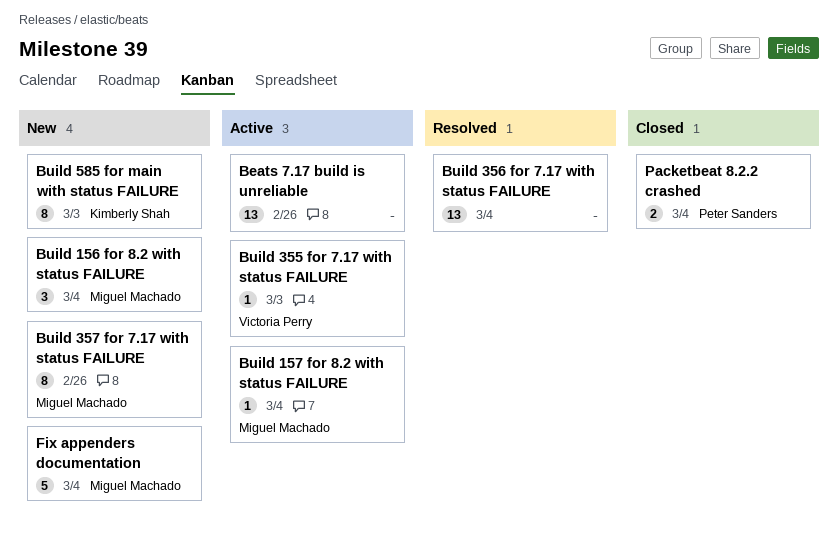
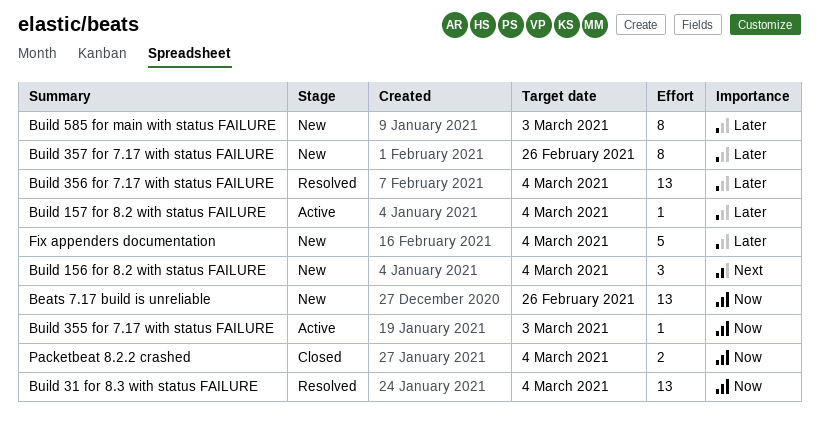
Beats 7.17 build is unreliable, status: Active -> New
Build 31 for 8.3 with status FAILURE: none -> present

